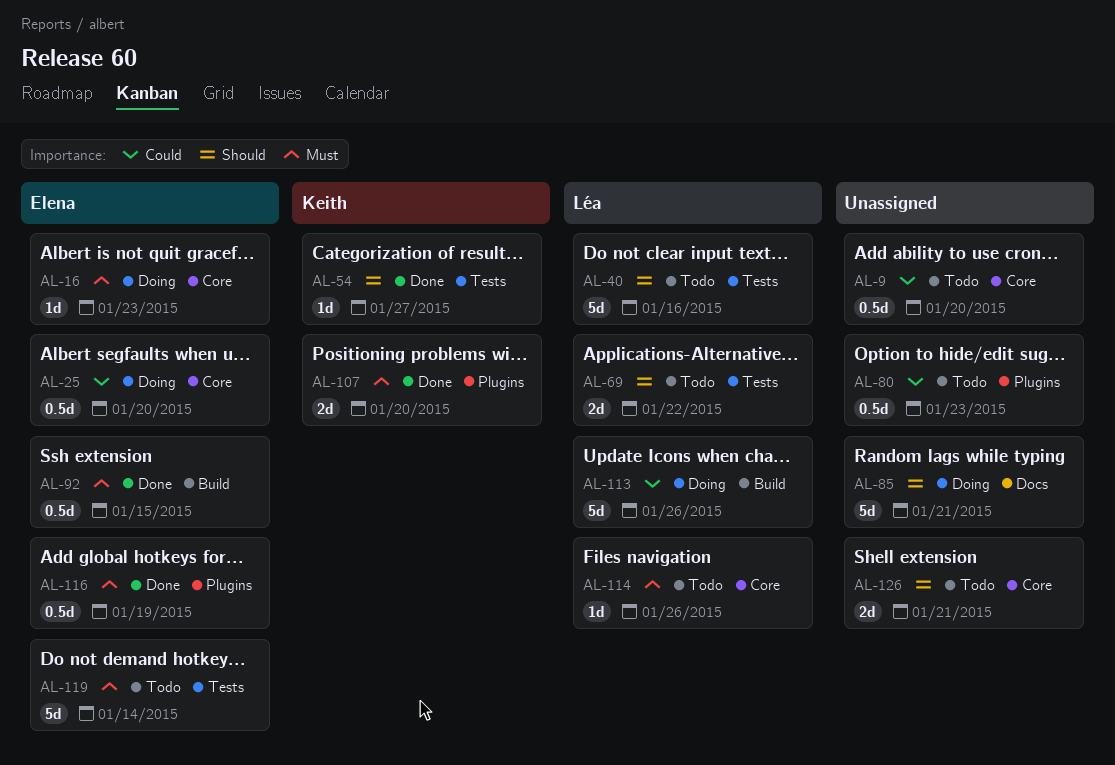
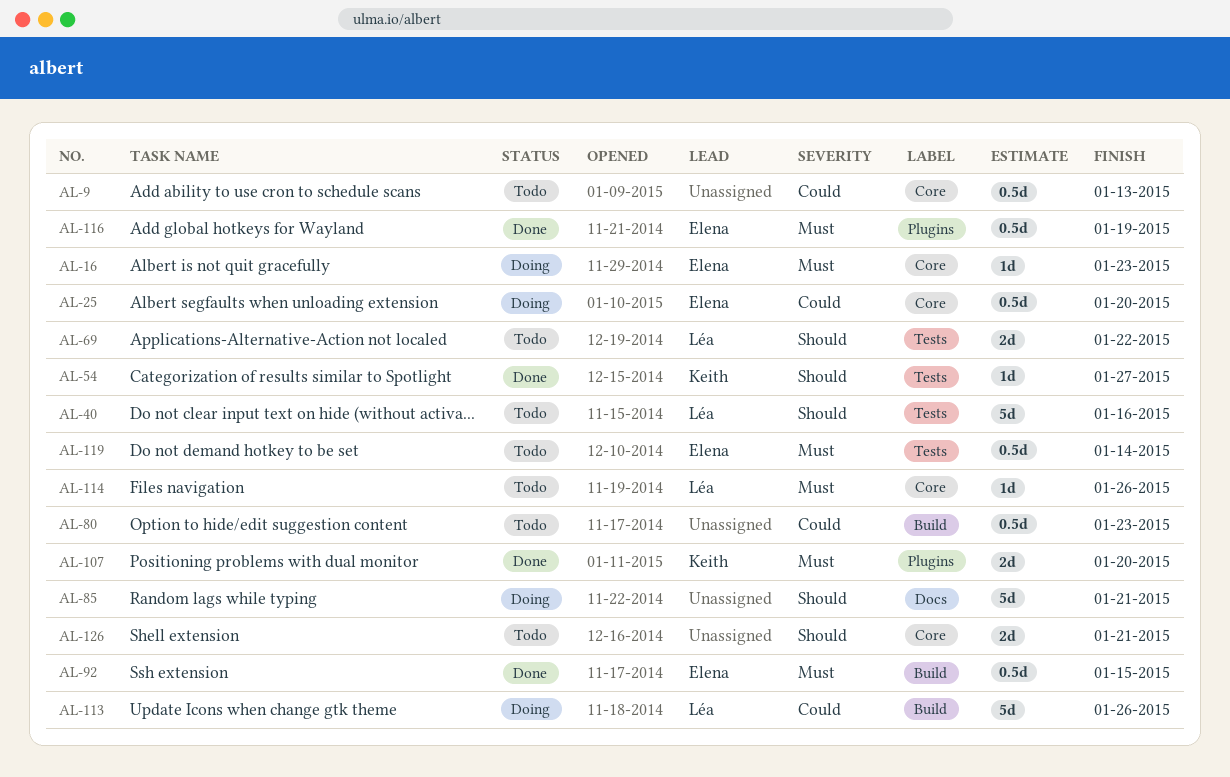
AL-9, due: Jan 20 -> Jan 13
AL-80, label: Plugins -> Build
AL-119, estimate: 5d -> 0.5d

